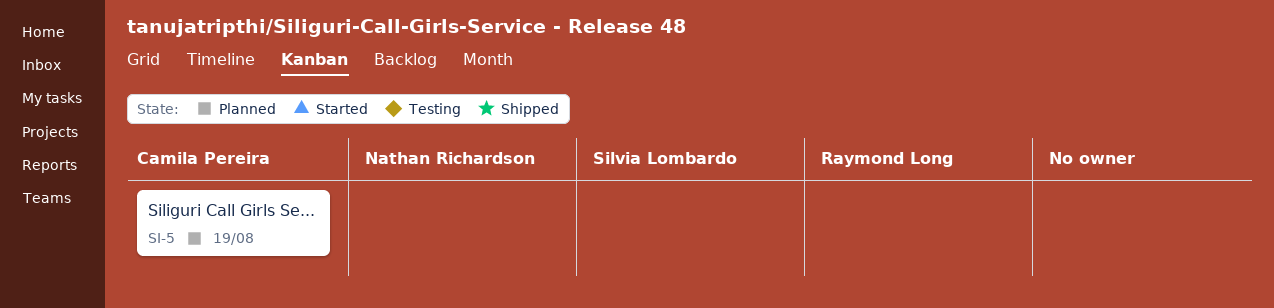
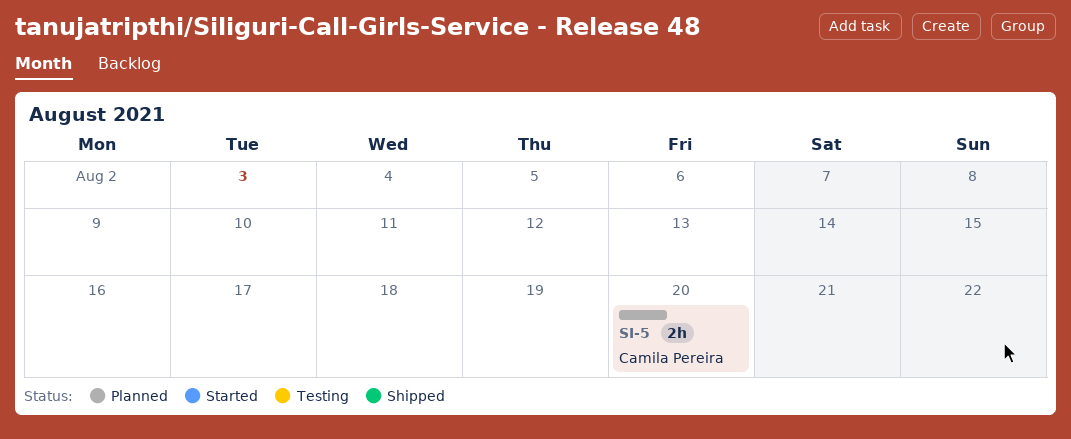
SI-5, due: Aug 19 -> Aug 20

